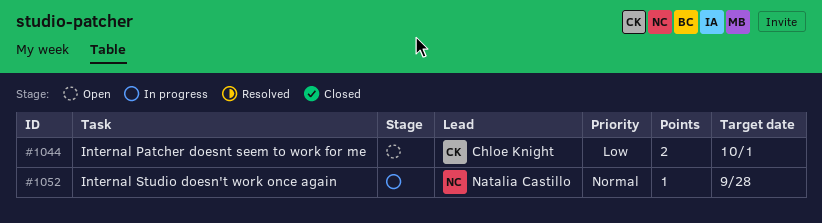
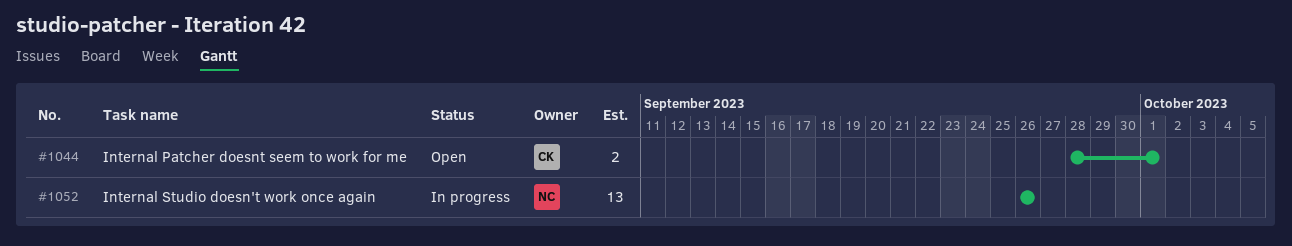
#1052, estimate: 1 -> 13
#1052, due: Sep 28 -> Sep 26

